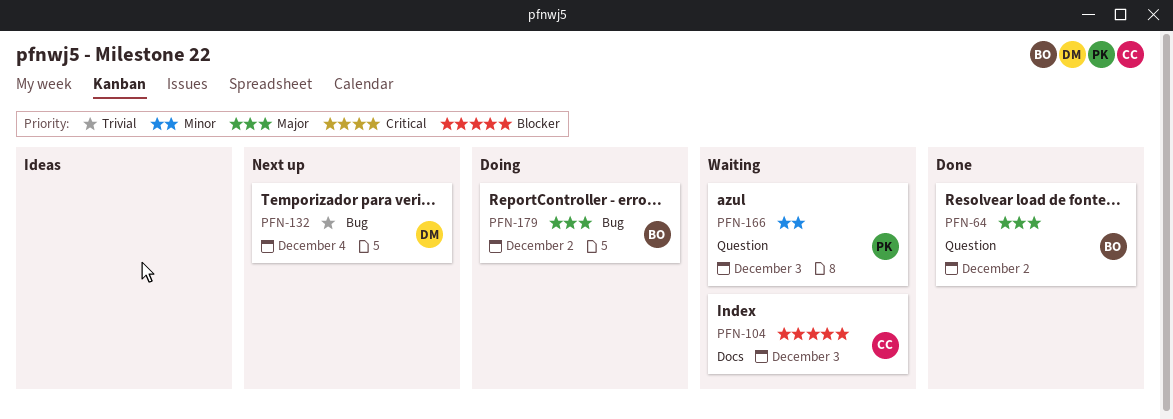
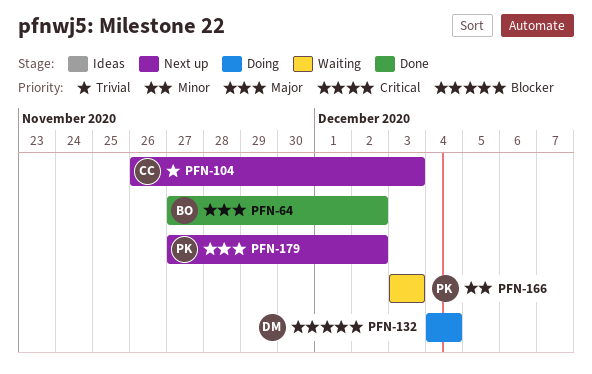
PFN-104, status: Waiting -> Next up
PFN-104, priority: Blocker -> Trivial
PFN-132, status: Next up -> Doing
PFN-132, priority: Trivial -> Blocker
PFN-179, status: Doing -> Next up
PFN-179, owner: BO -> PK

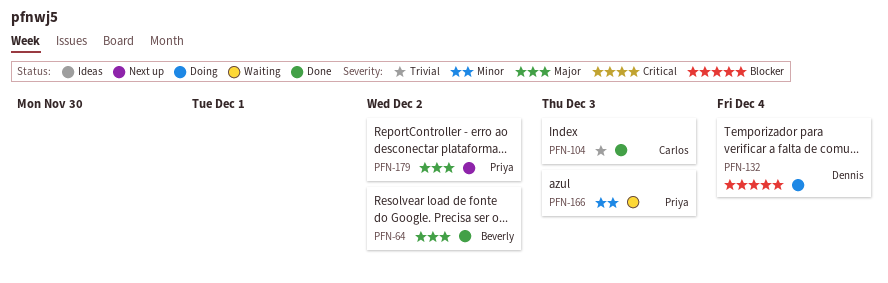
PFN-104, status: Next up -> Done

